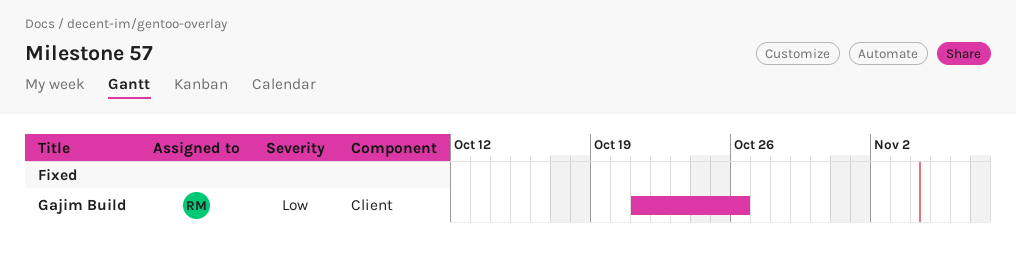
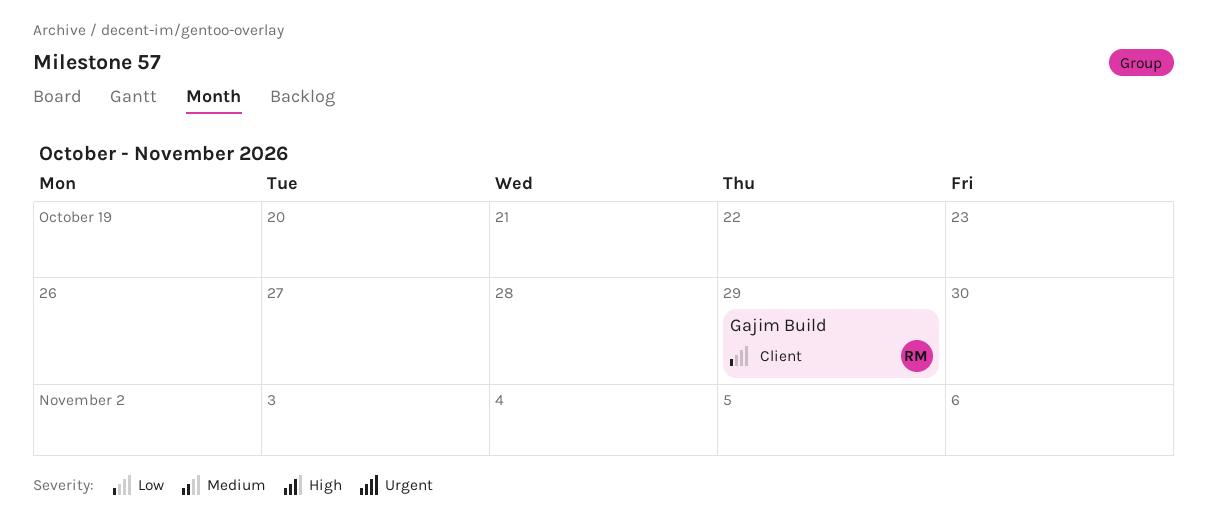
Gajim Build, due: Oct 26 -> Oct 29

